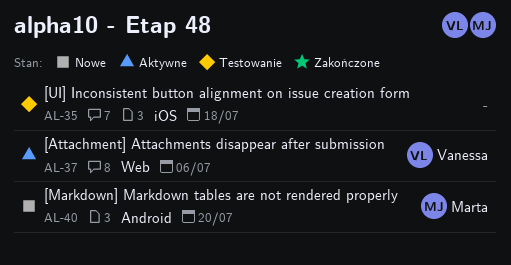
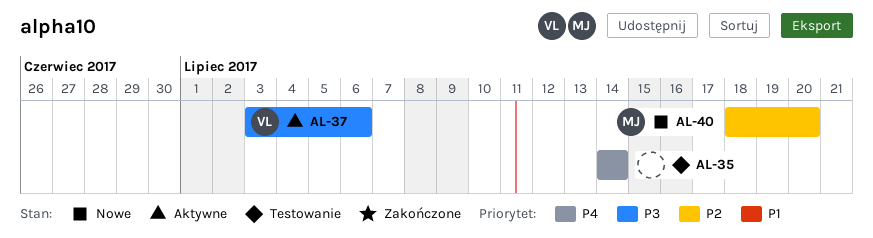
AL-35, due: Jul 18 -> Jul 14

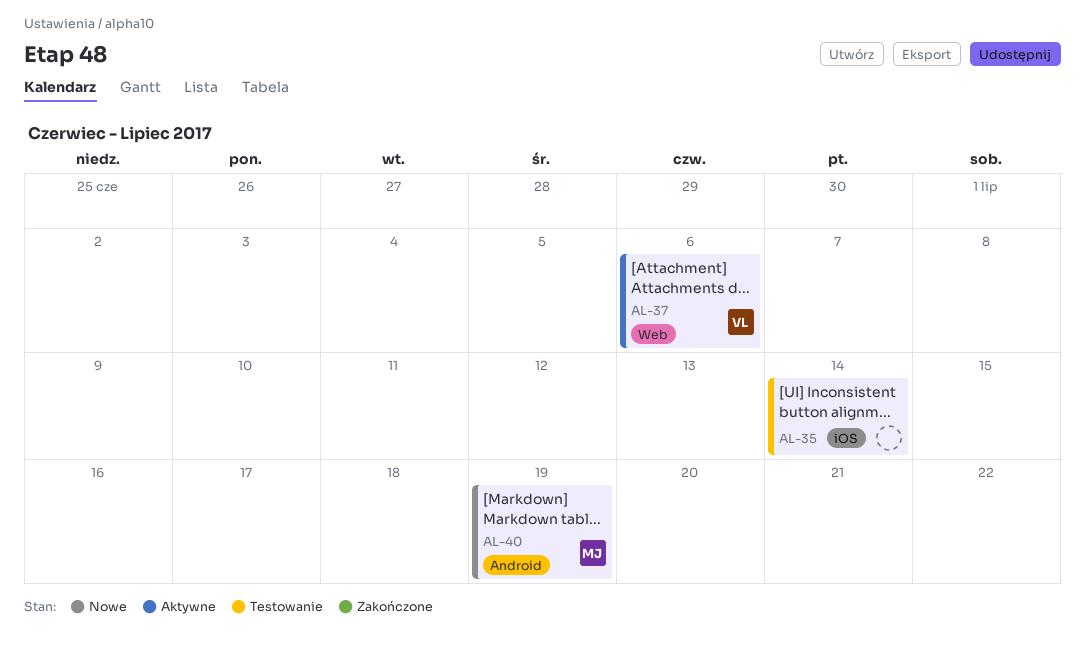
AL-40, due: Jul 20 -> Jul 19

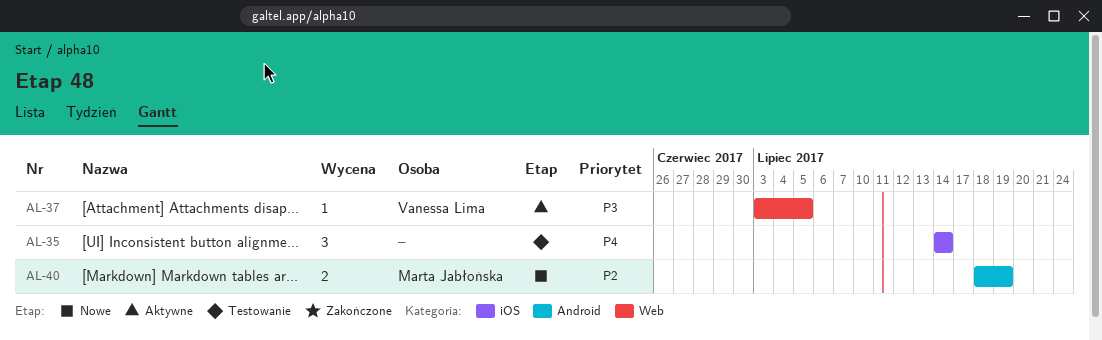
AL-37, due: Jul 6 -> Jul 5

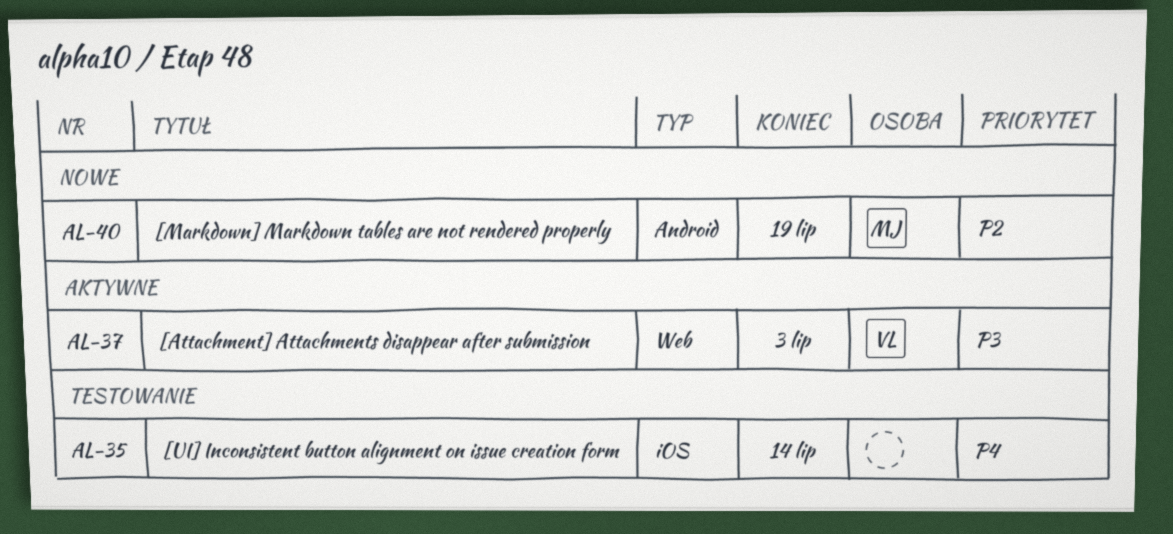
AL-37, due: Jul 5 -> Jul 3

